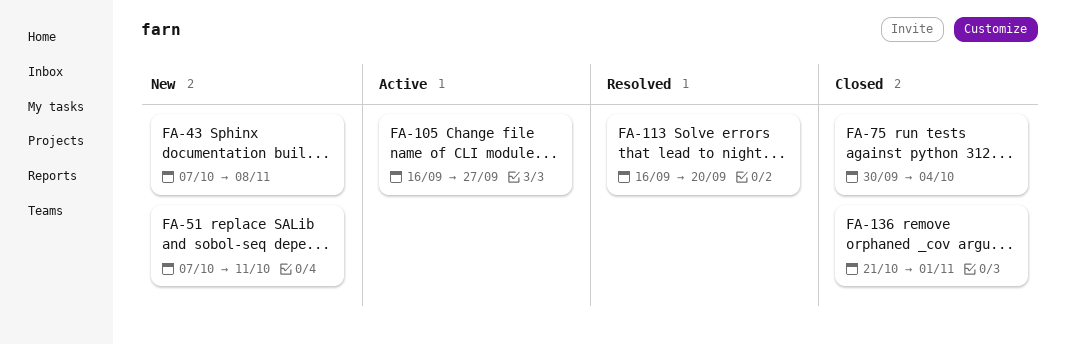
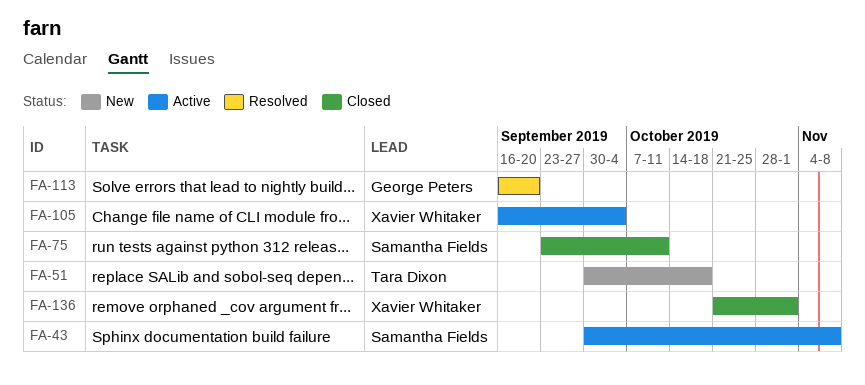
FA-43, status: New -> Active
FA-43, start: Oct 7 -> Sep 30
FA-51, start: Oct 7 -> Sep 30
FA-51, due: Oct 11 -> Oct 18
FA-75, start: Sep 30 -> Sep 23
FA-75, due: Oct 4 -> Oct 11
FA-105, due: Sep 27 -> Oct 4

